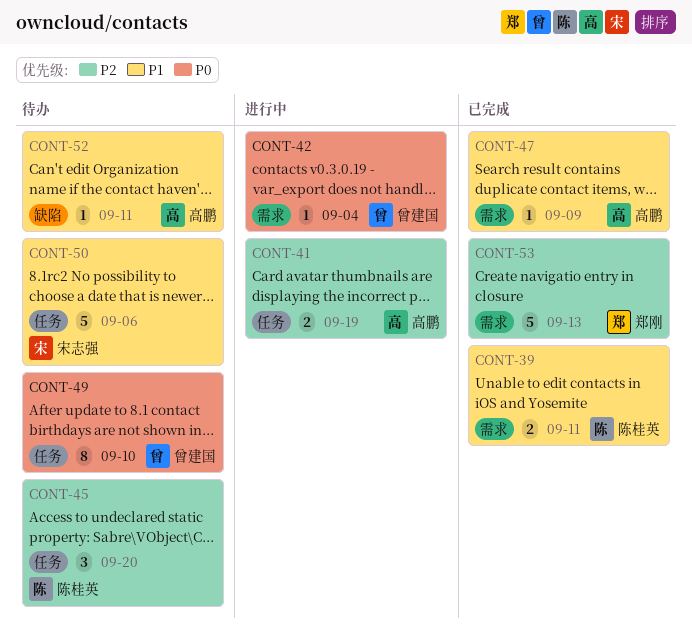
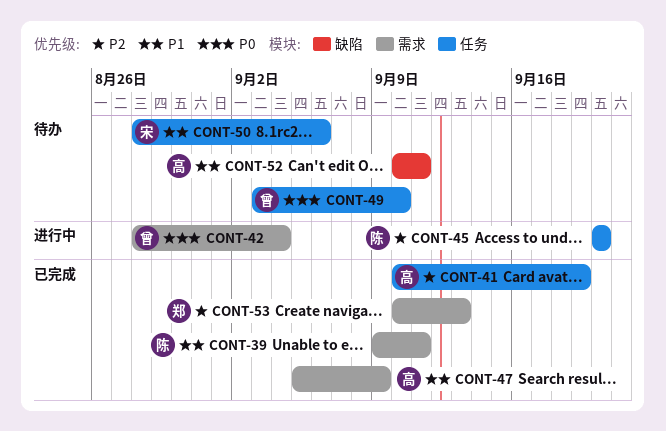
CONT-41, status: 进行中 -> 已完成
CONT-45, status: 待办 -> 进行中

